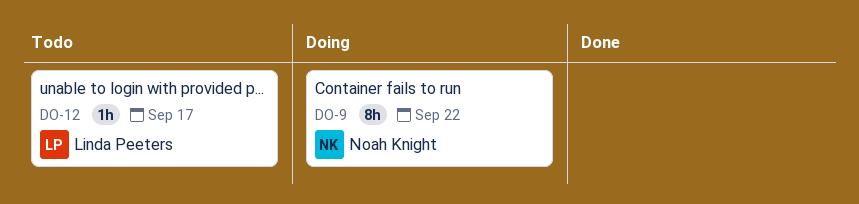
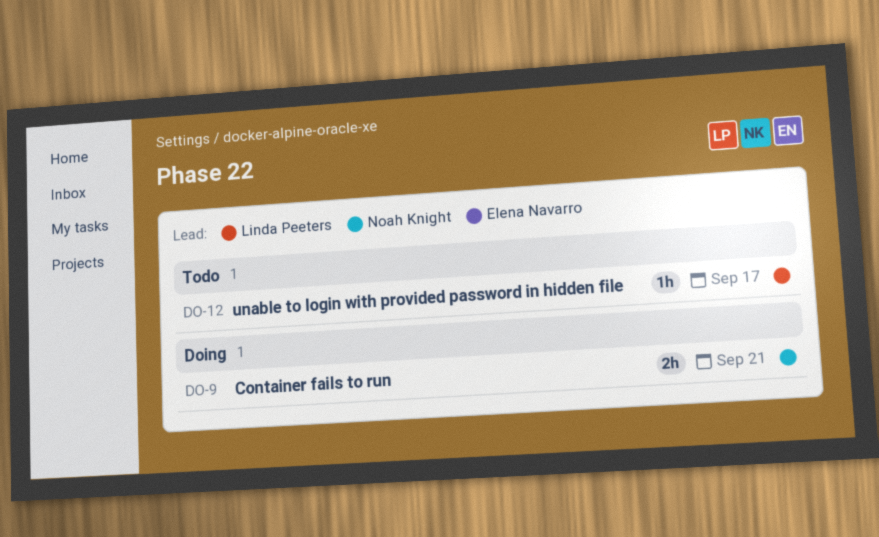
DO-9, estimate: 8h -> 2h
DO-9, due: Sep 22 -> Sep 21

